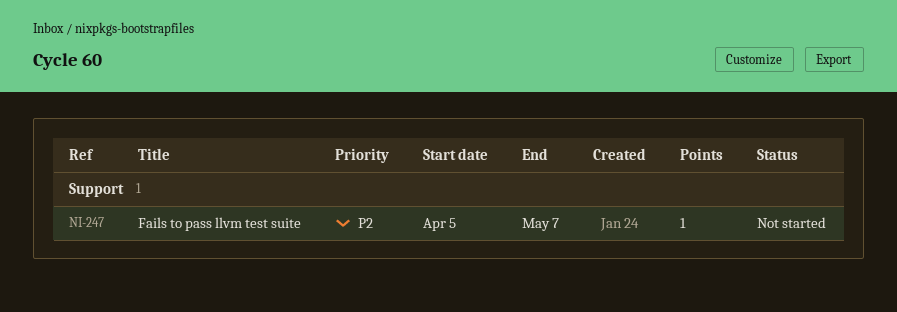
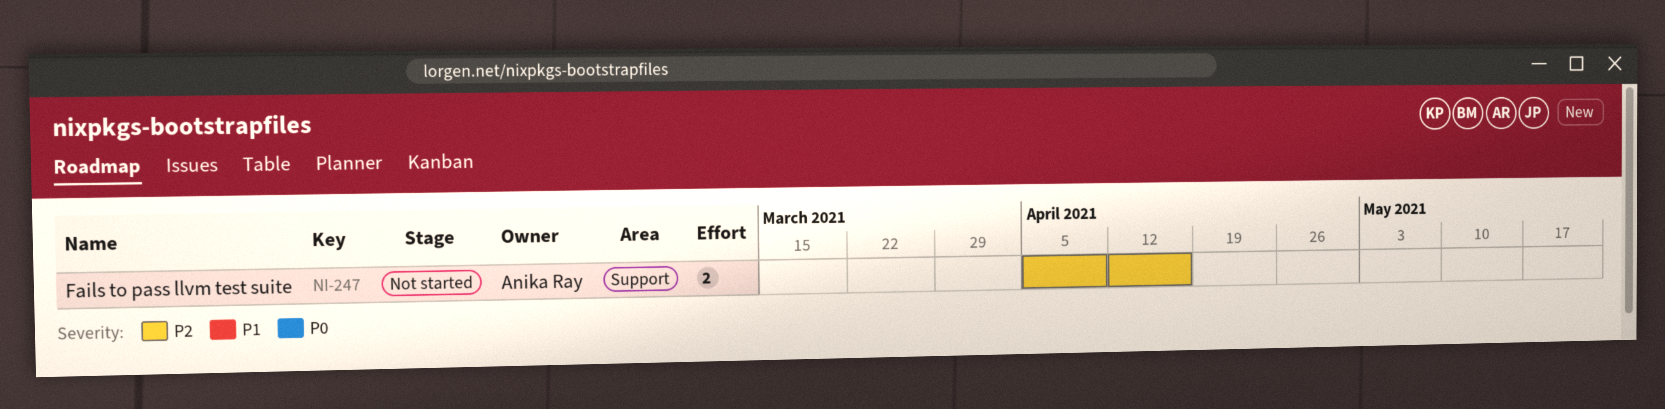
NI-247, estimate: 1 -> 2
NI-247, due: May 7 -> Apr 16

